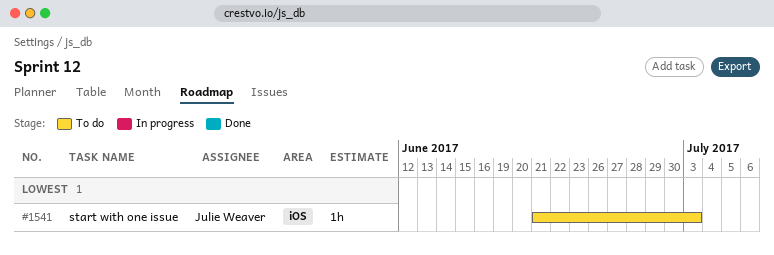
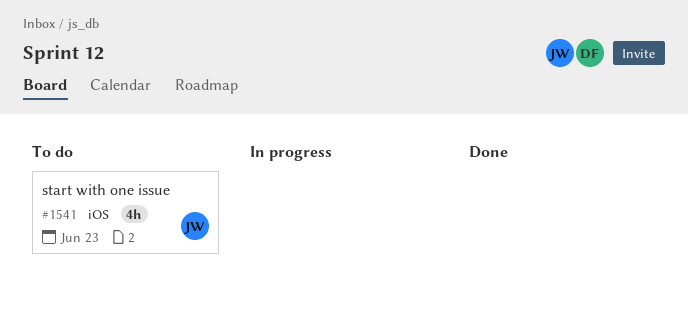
#1541, estimate: 1h -> 4h
#1541, due: Jul 3 -> Jun 23

